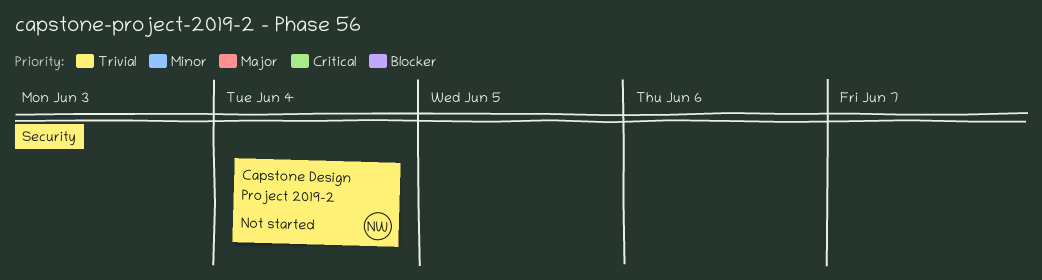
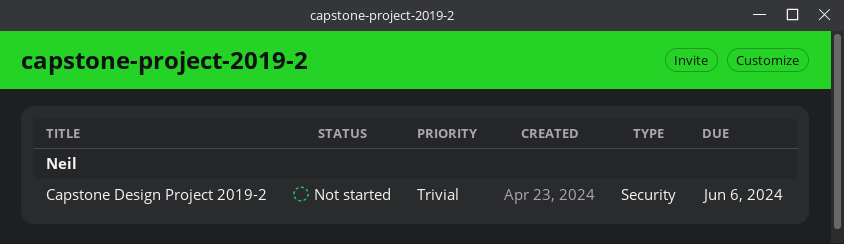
Capstone Design Project 2019-2, due: Jun 4 -> Jun 6

